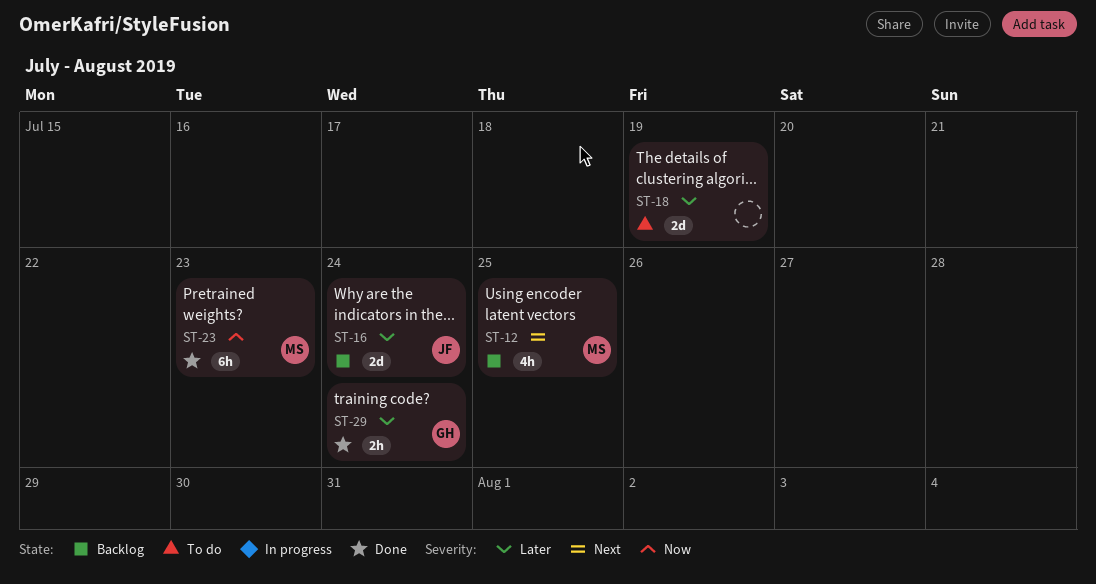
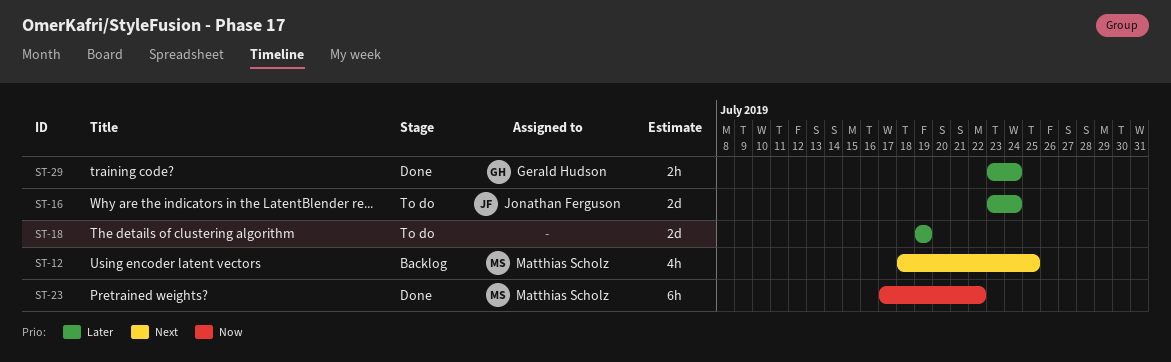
ST-16, status: Backlog -> To do
ST-23, due: Jul 23 -> Jul 22

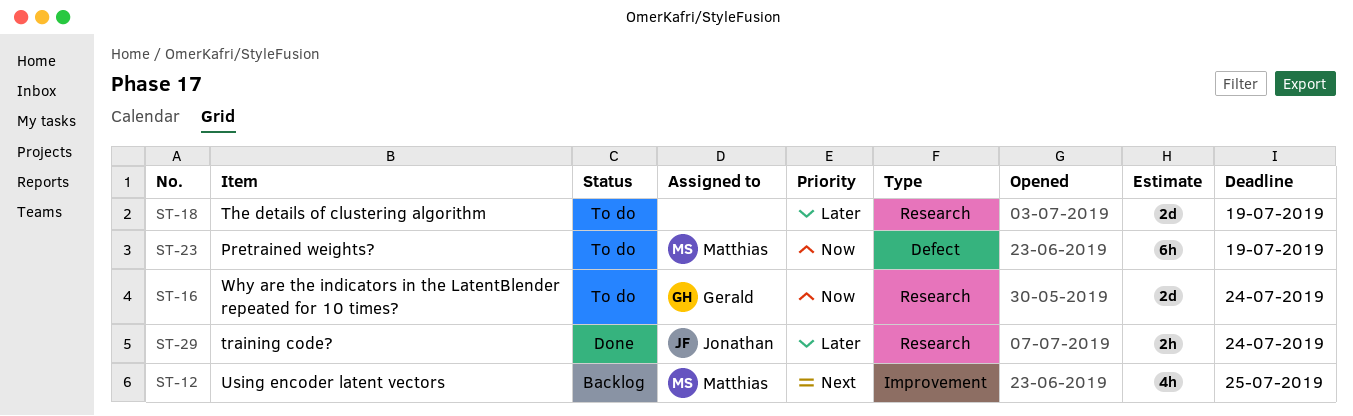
ST-16, owner: Jonathan Ferguson -> Gerald Hudson
ST-16, priority: Later -> Now
ST-23, status: Done -> To do
ST-23, due: Jul 22 -> Jul 19
ST-29, owner: Gerald Hudson -> Jonathan Ferguson

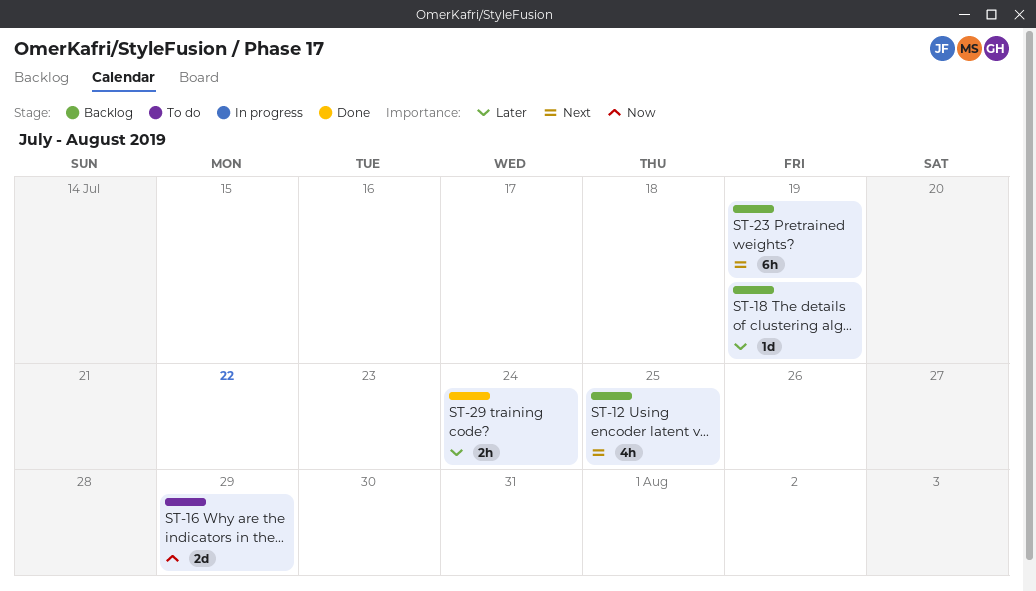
ST-16, due: Jul 24 -> Jul 29
ST-18, status: To do -> Backlog
ST-18, estimate: 2d -> 1d
ST-23, status: To do -> Backlog
ST-23, priority: Now -> Next

